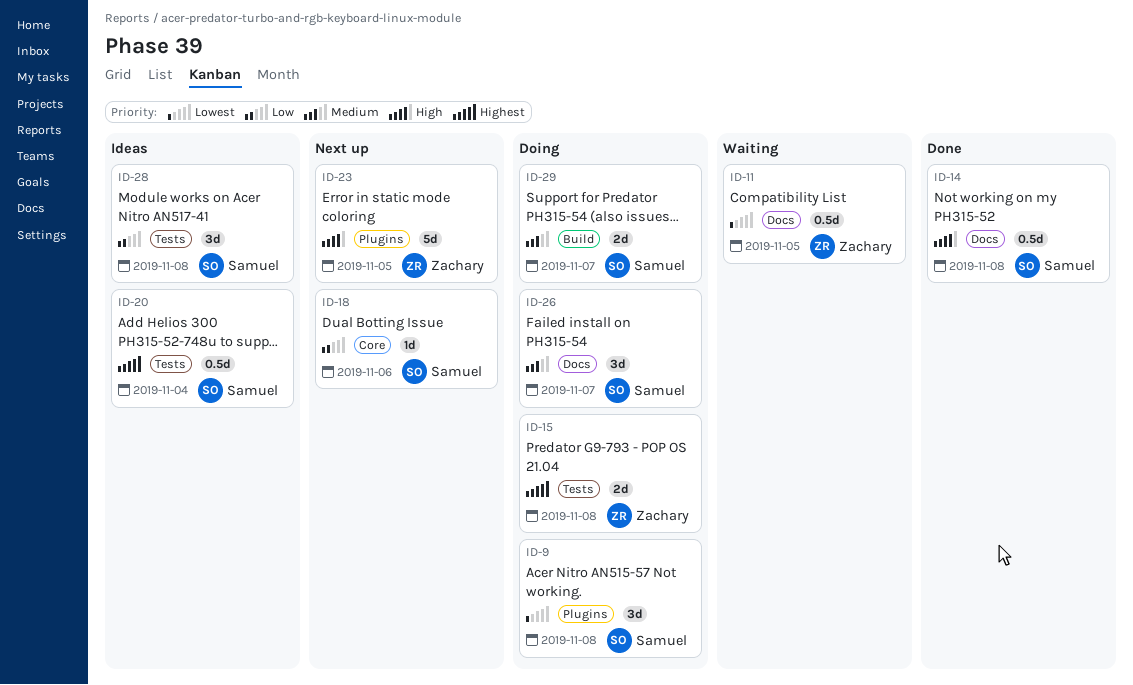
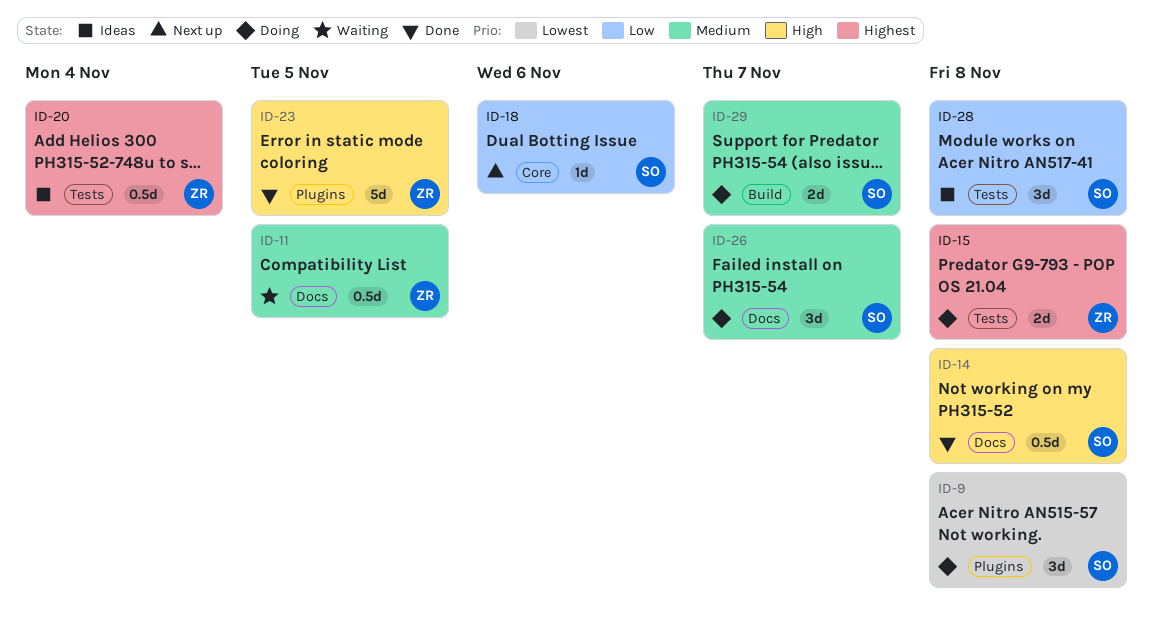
ID-11, priority: Lowest -> Medium
ID-20, owner: Samuel -> Zachary
ID-23, status: Next up -> Done

